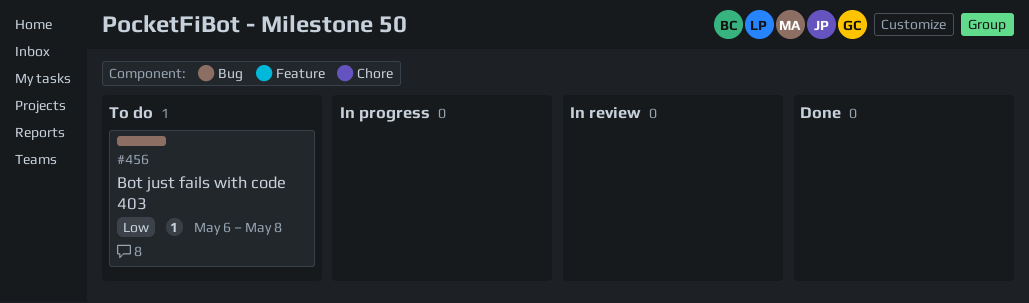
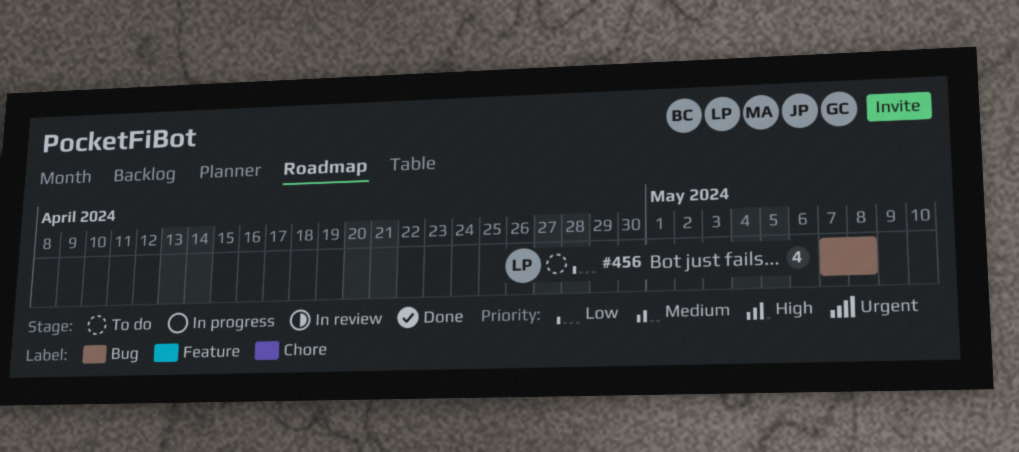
#456, estimate: 1 -> 4
#456, start: May 6 -> May 7

